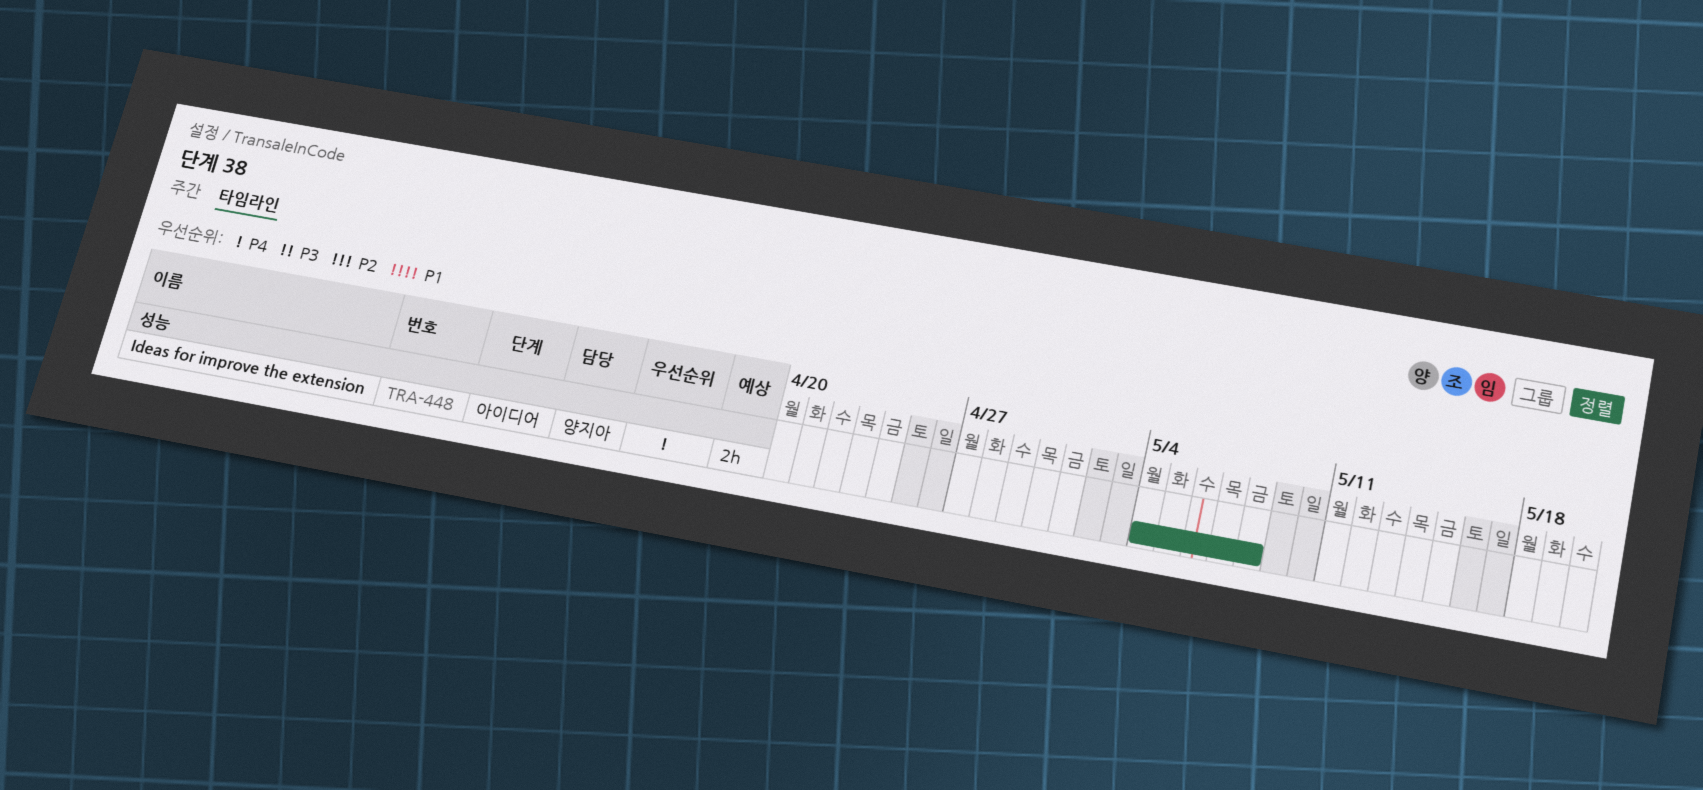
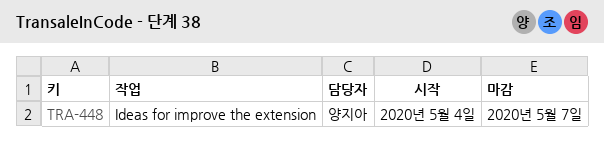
TRA-448, due: May 8 -> May 7

